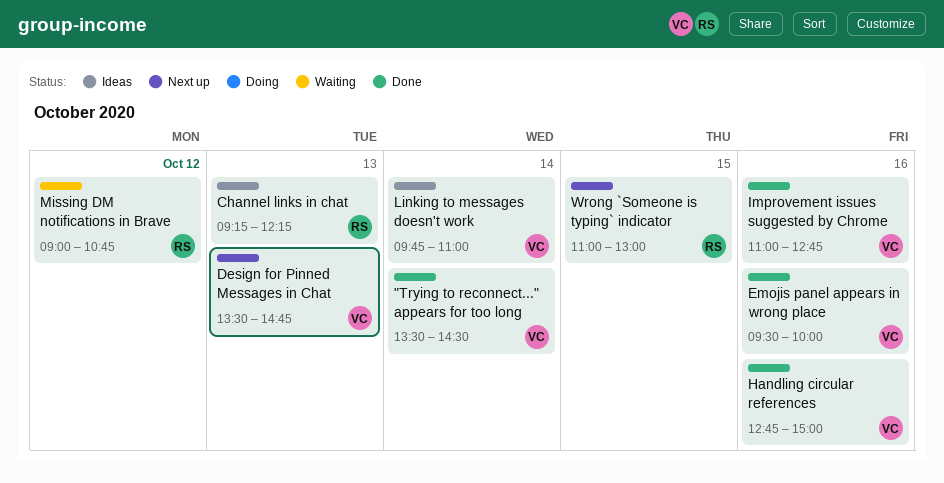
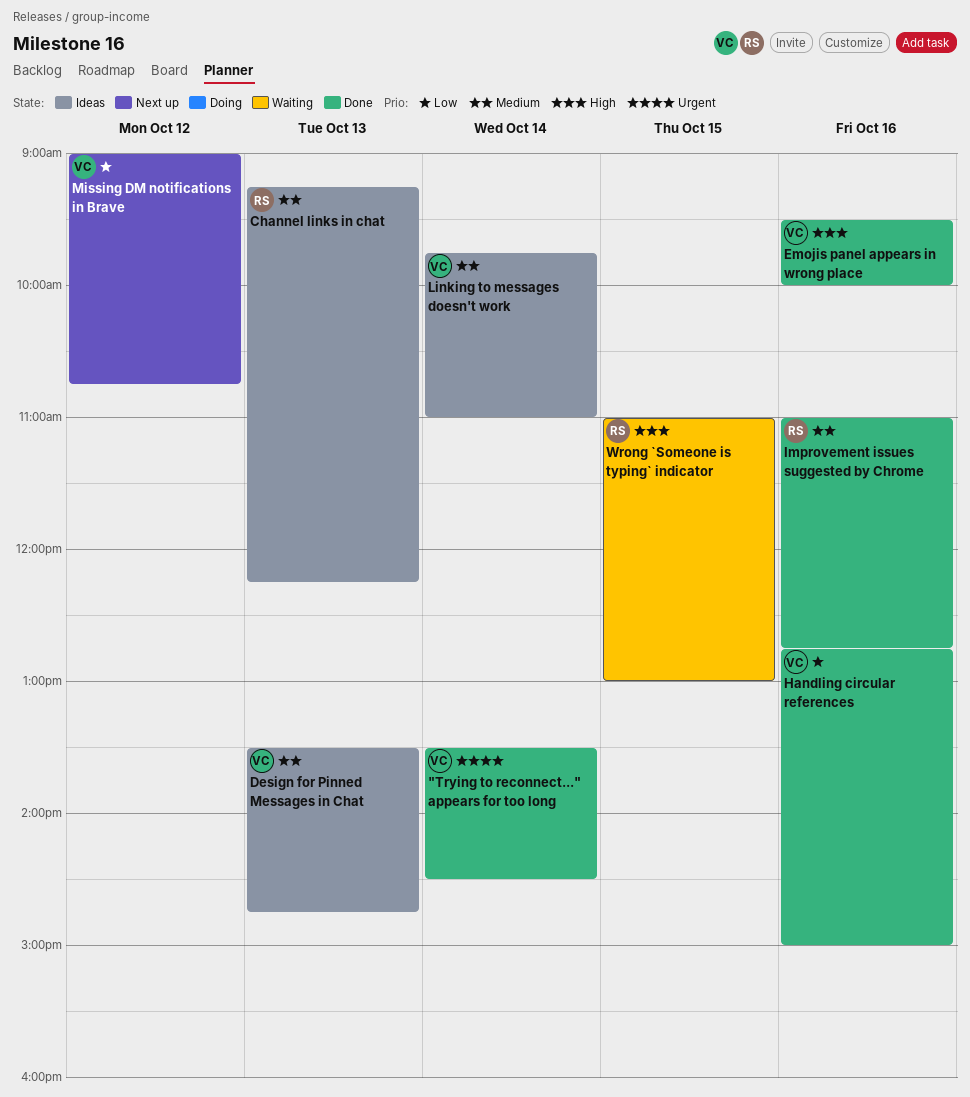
Design for Pinned Messages in Chat, status: Next up -> Ideas
Improvement issues suggested by Chrome, owner: VC -> RS
Missing DM notifications in Brave, status: Waiting -> Next up
Missing DM notifications in Brave, owner: RS -> VC
Wrong `Someone is typing` indicator, status: Next up -> Waiting

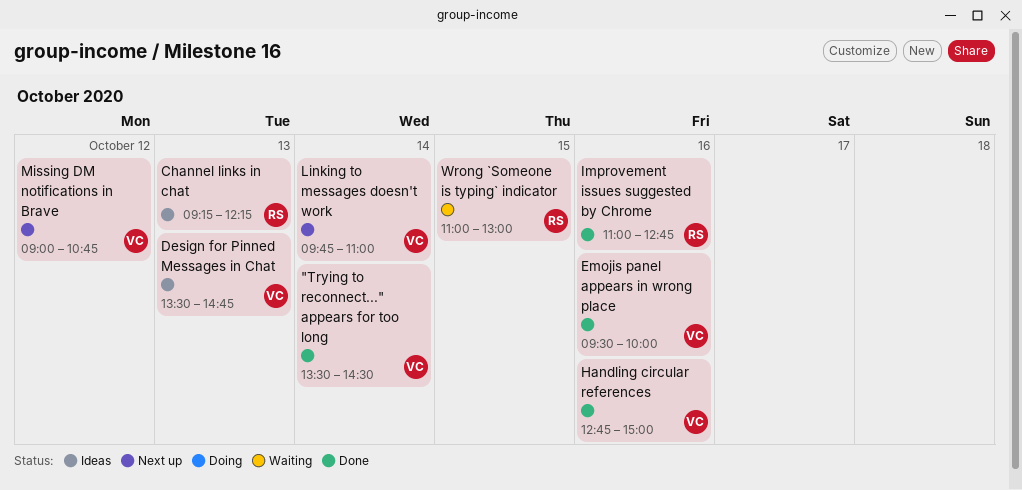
Linking to messages doesn't work, status: Ideas -> Next up

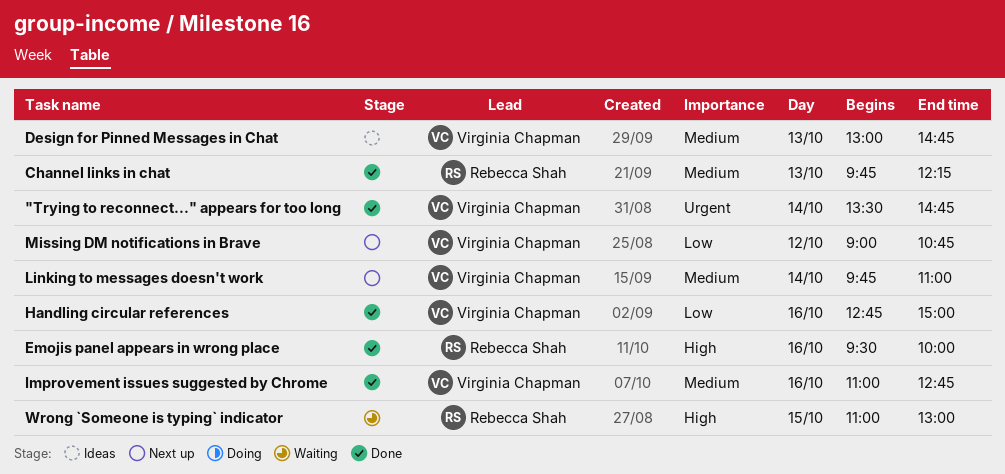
"Trying to reconnect..." appears for too long, ends: 14:30 -> 14:45
Channel links in chat, status: Ideas -> Done
Channel links in chat, begins: 09:15 -> 09:45
Design for Pinned Messages in Chat, begins: 13:30 -> 13:00
Emojis panel appears in wrong place, owner: Virginia Chapman -> Rebecca Shah
Improvement issues suggested by Chrome, owner: Rebecca Shah -> Virginia Chapman

